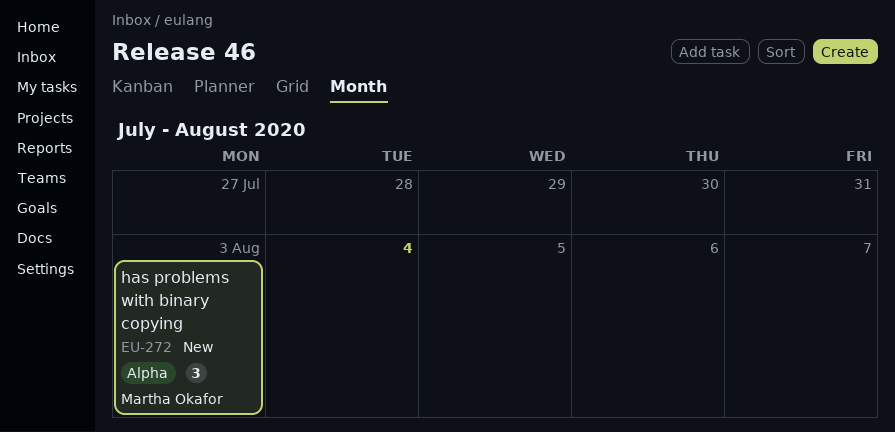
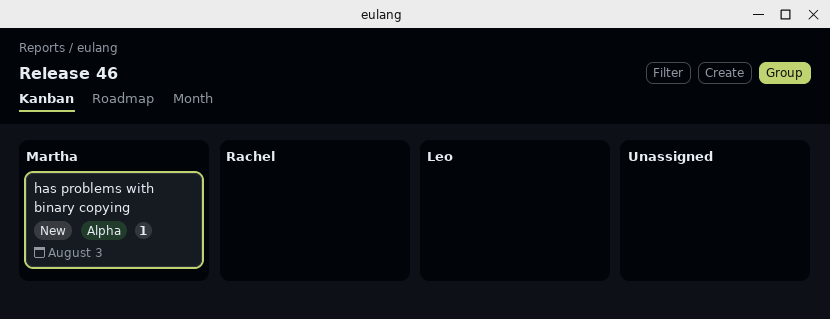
has problems with binary copying, estimate: 3 -> 1

